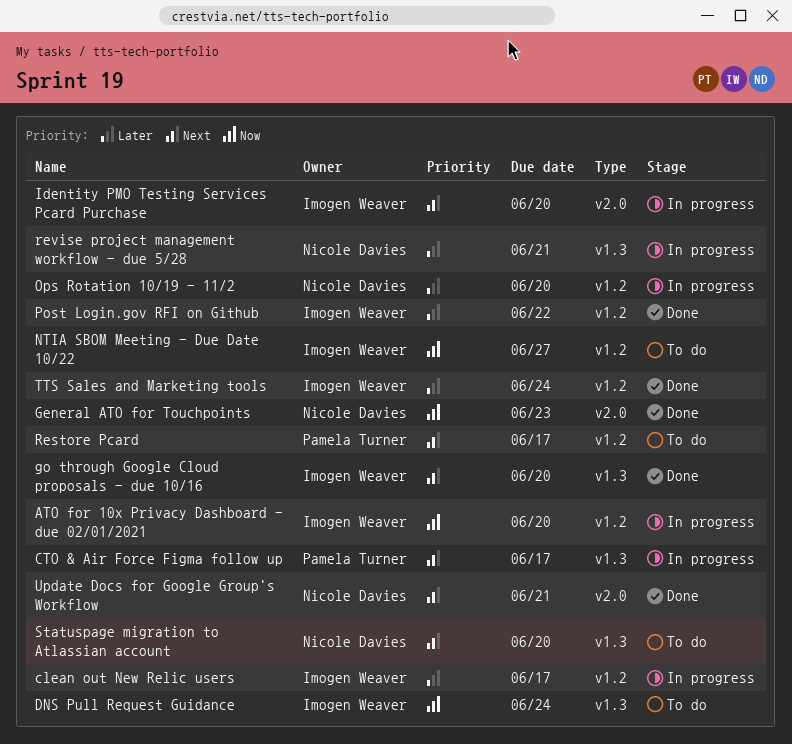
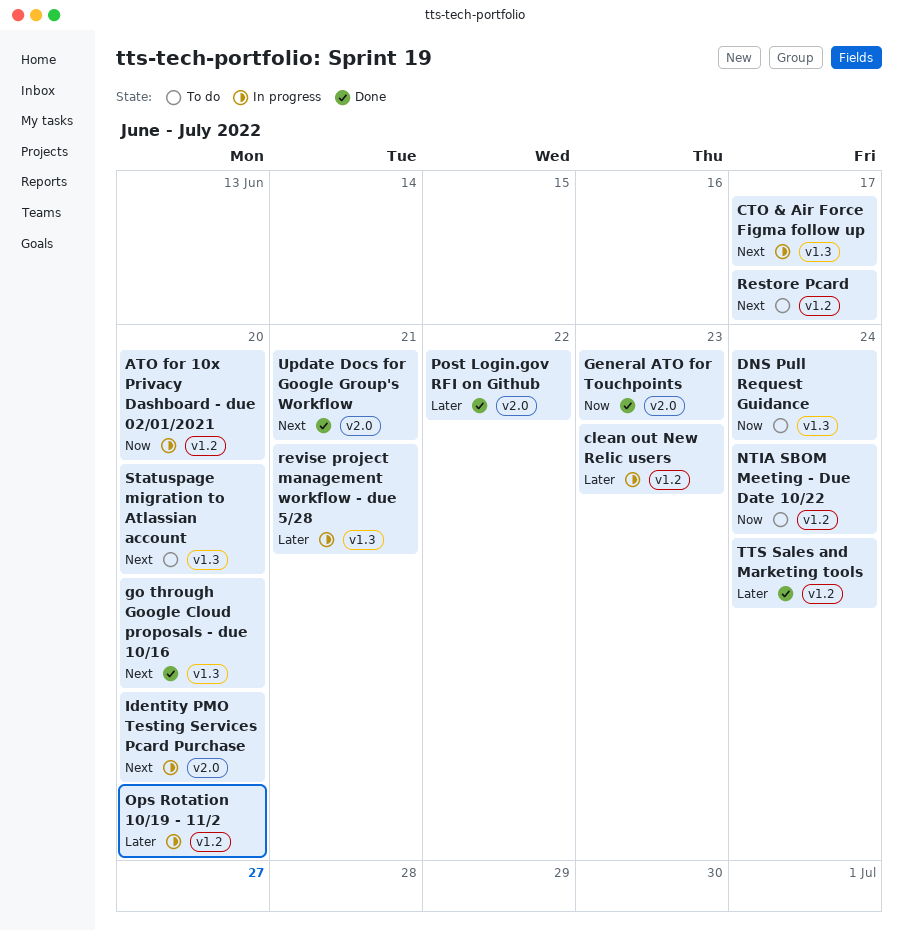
clean out New Relic users, due: Jun 17 -> Jun 23
NTIA SBOM Meeting - Due Date 10/22, due: Jun 27 -> Jun 24
Post Login.gov RFI on Github, label: v1.2 -> v2.0

